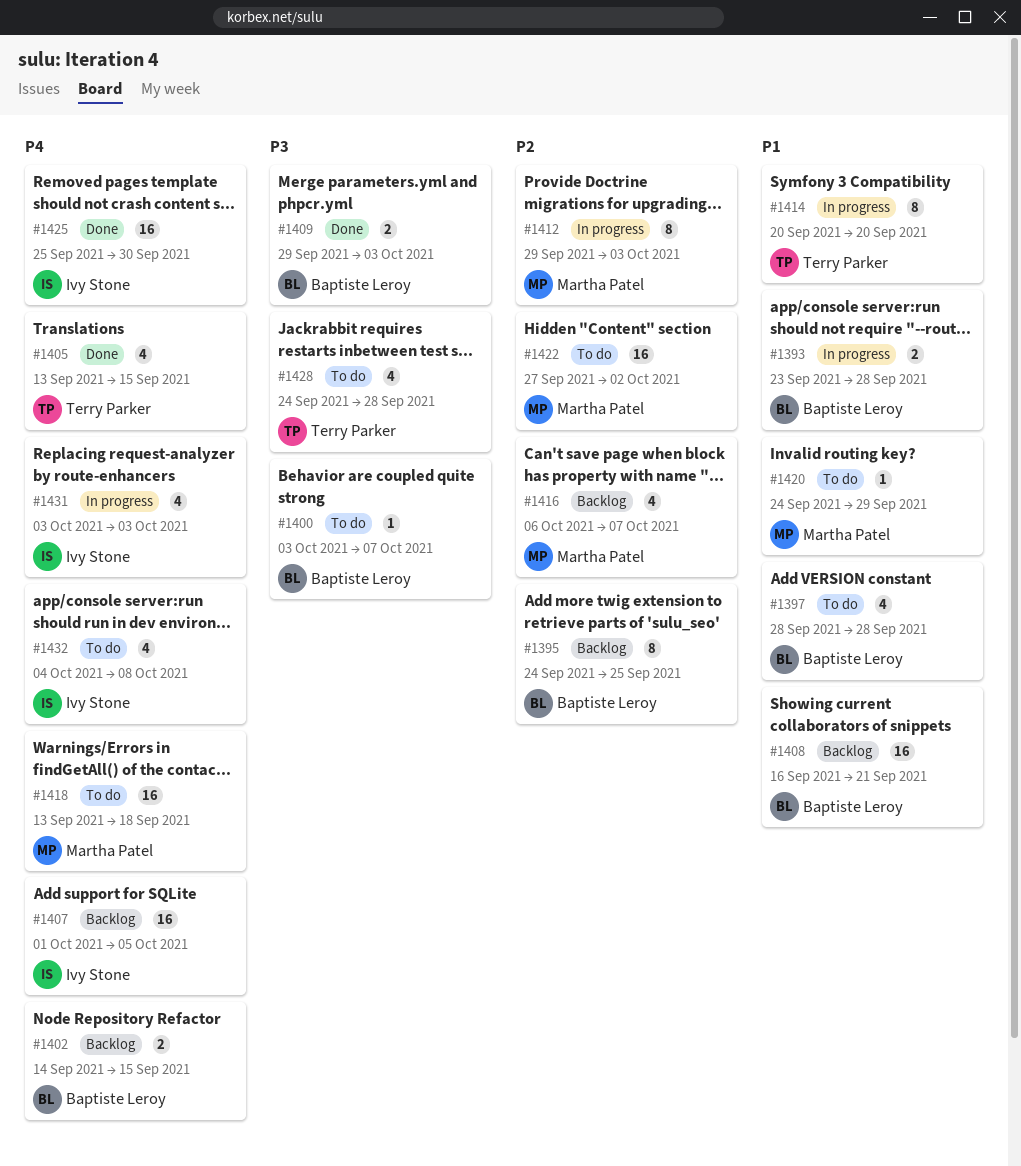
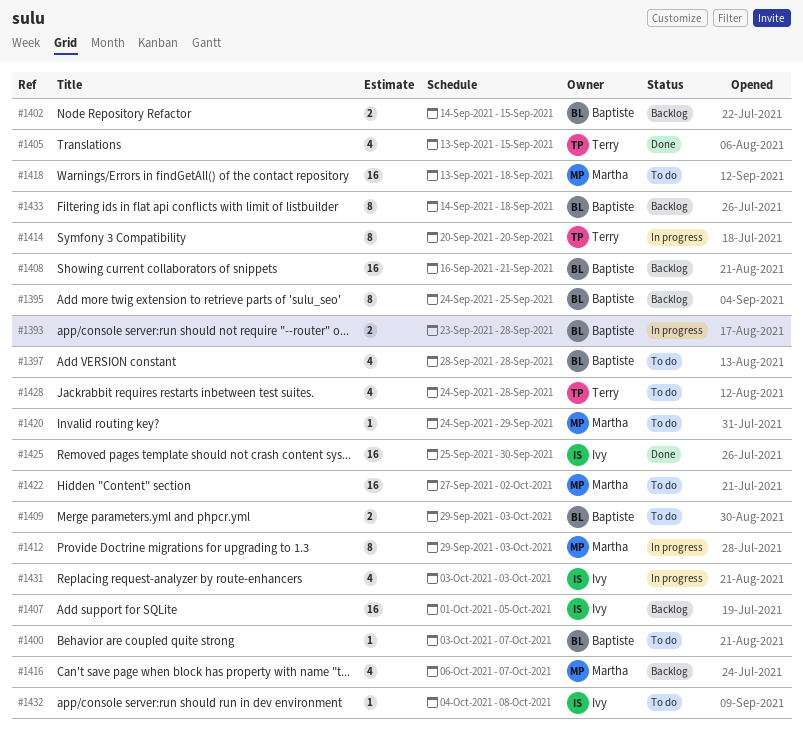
#1409, status: Done -> To do
#1432, estimate: 4 -> 1
#1433: none -> present

